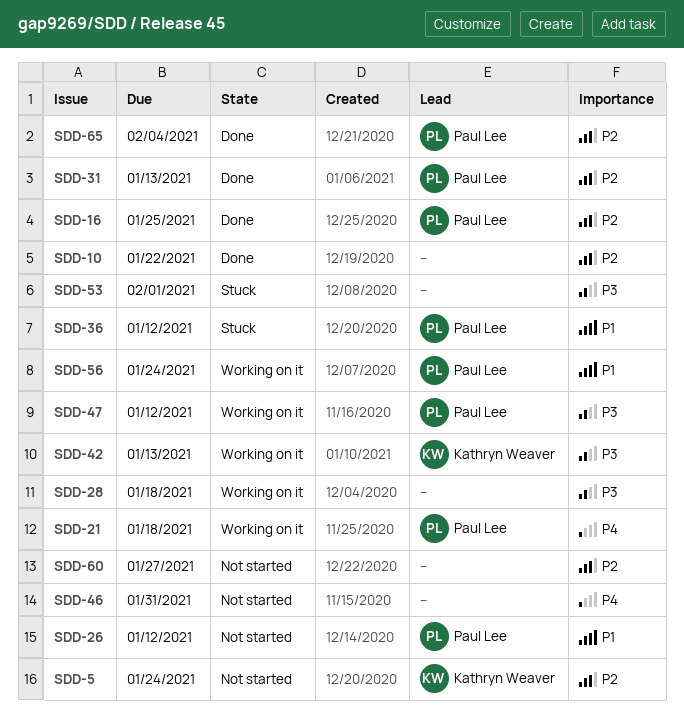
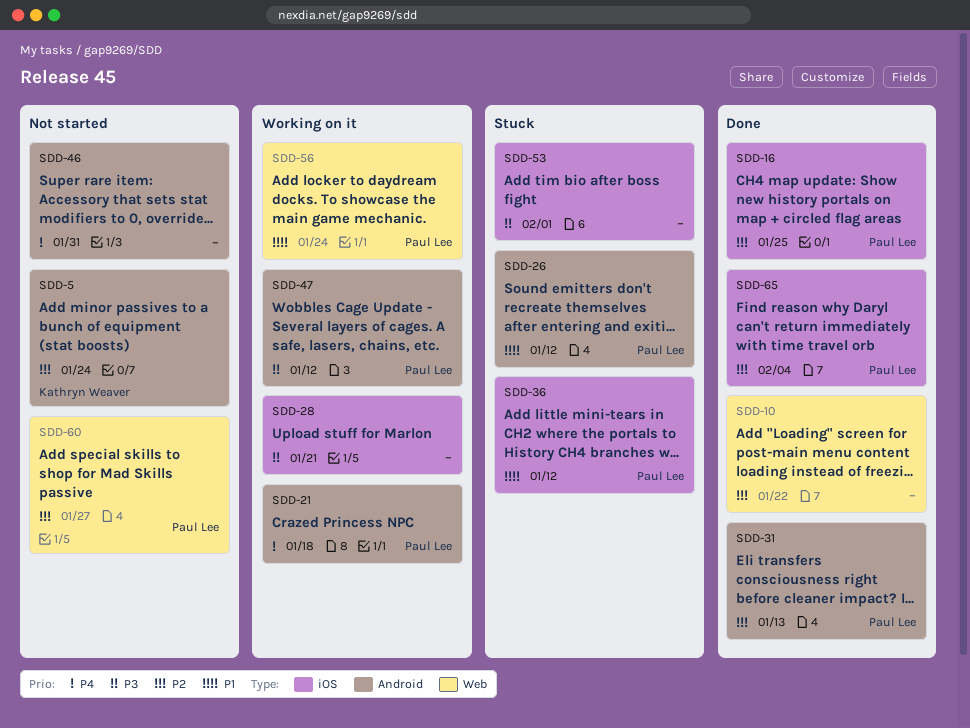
SDD-26, status: Not started -> Stuck
SDD-28, due: Jan 18 -> Jan 21
SDD-42: present -> none
SDD-60, owner: none -> Paul Lee

